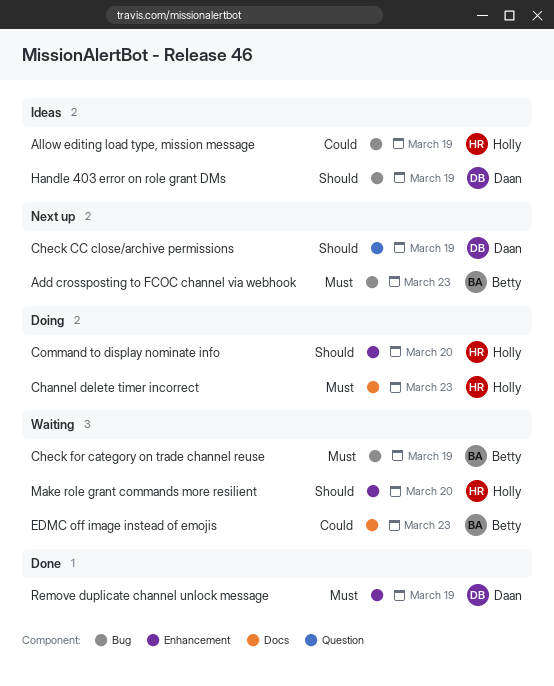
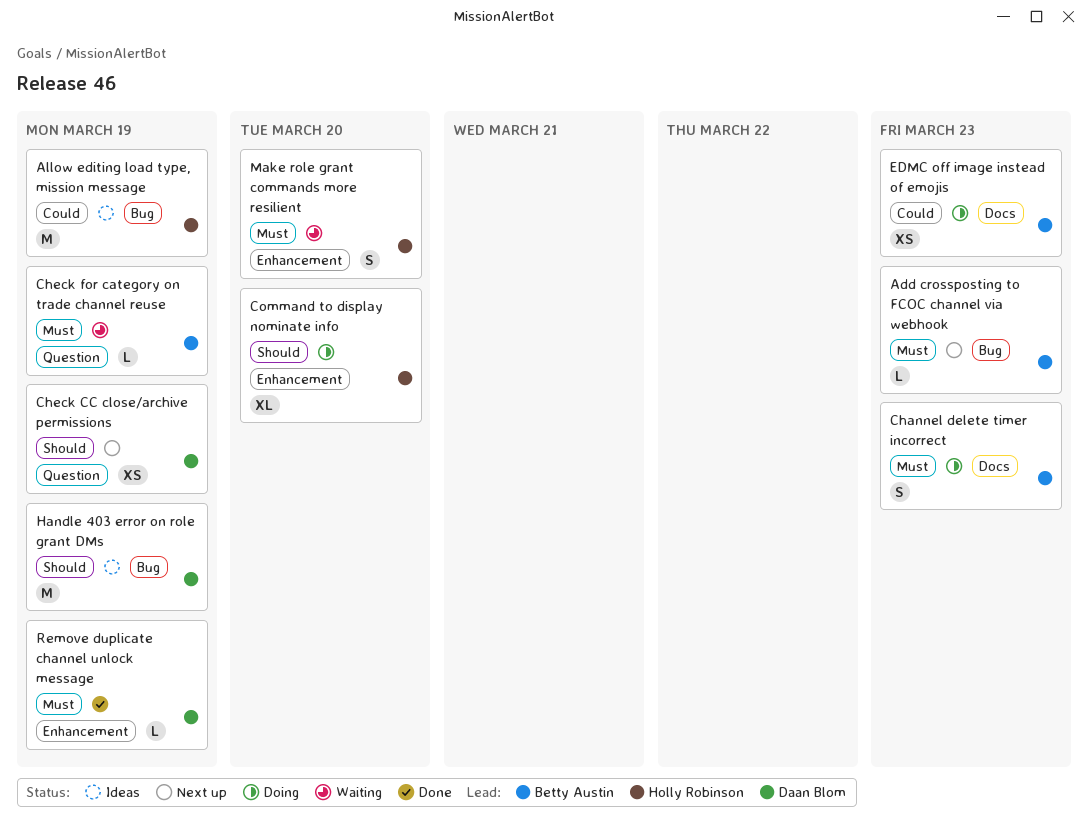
Channel delete timer incorrect, owner: Holly Robinson -> Betty Austin
Check for category on trade channel reuse, label: Bug -> Question
EDMC off image instead of emojis, status: Waiting -> Doing
Make role grant commands more resilient, priority: Should -> Must

